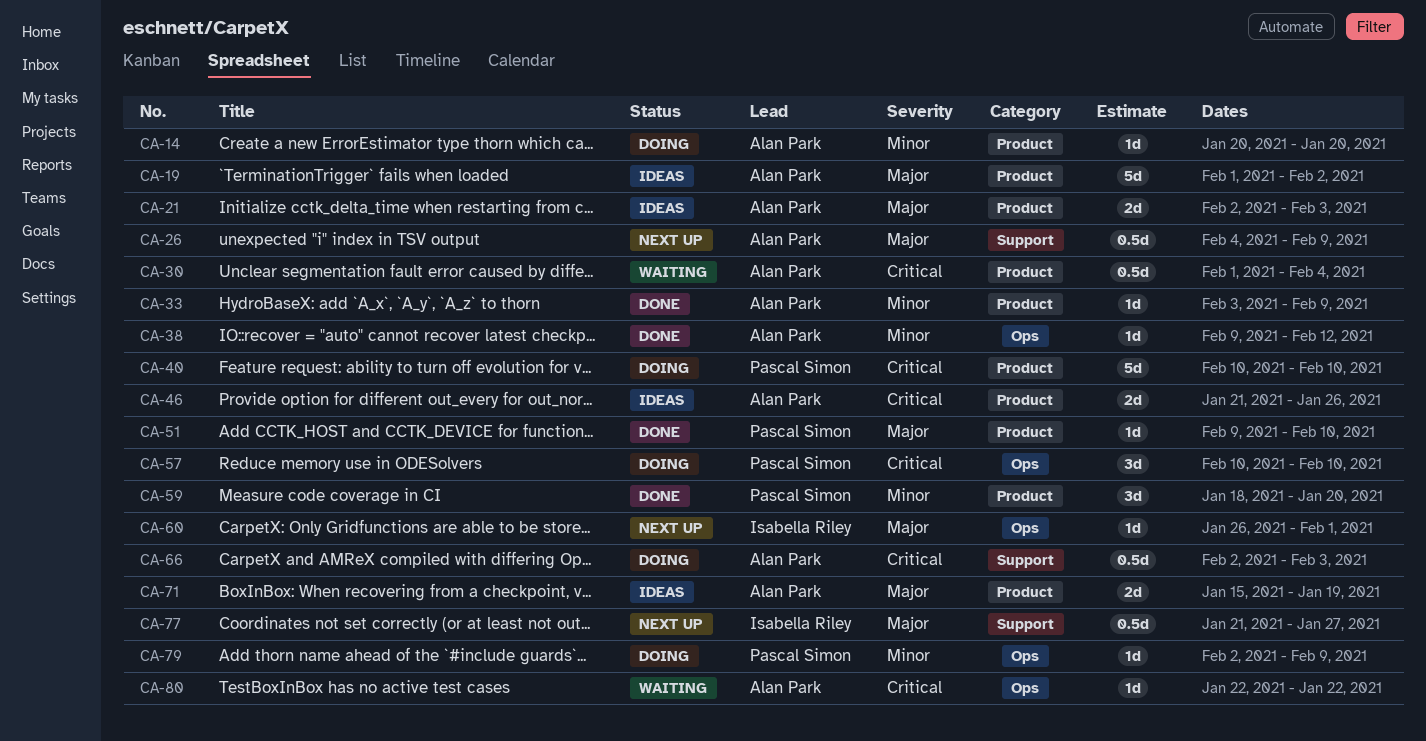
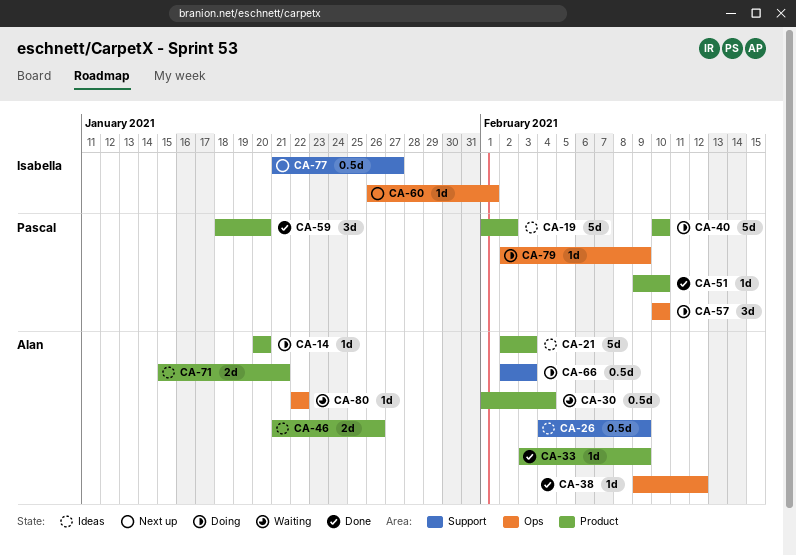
CA-19, owner: Alan Park -> Pascal Simon
CA-21, estimate: 2d -> 5d
CA-26, status: Next up -> Ideas
CA-71, due: Jan 19 -> Jan 21

